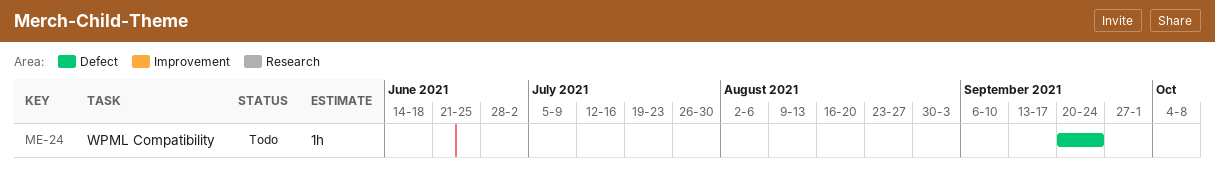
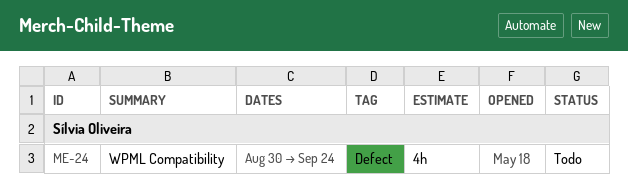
ME-24, estimate: 1h -> 4h
ME-24, start: Sep 20 -> Aug 30

